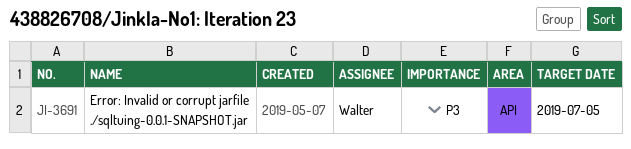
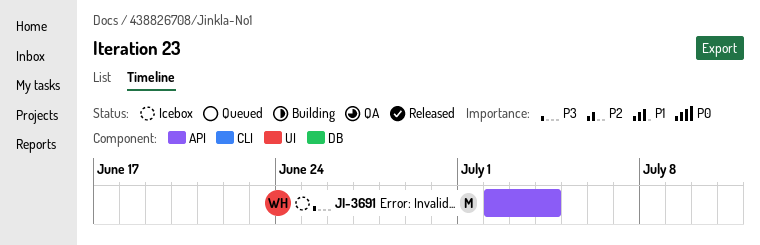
JI-3691, due: Jul 5 -> Jul 4

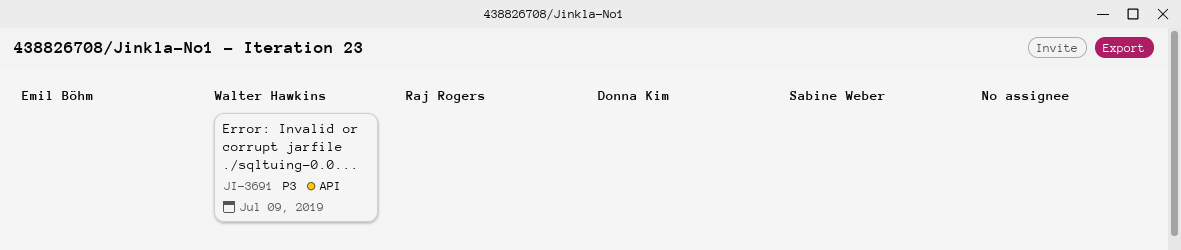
JI-3691, due: Jul 4 -> Jul 9

